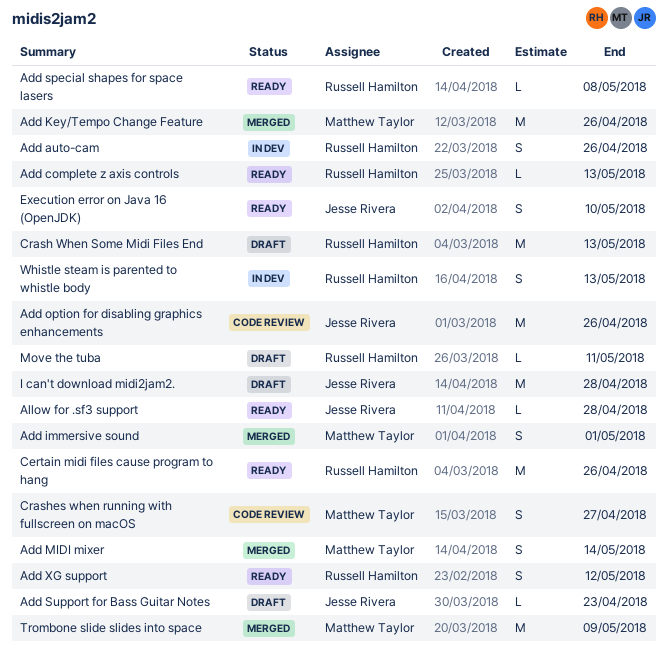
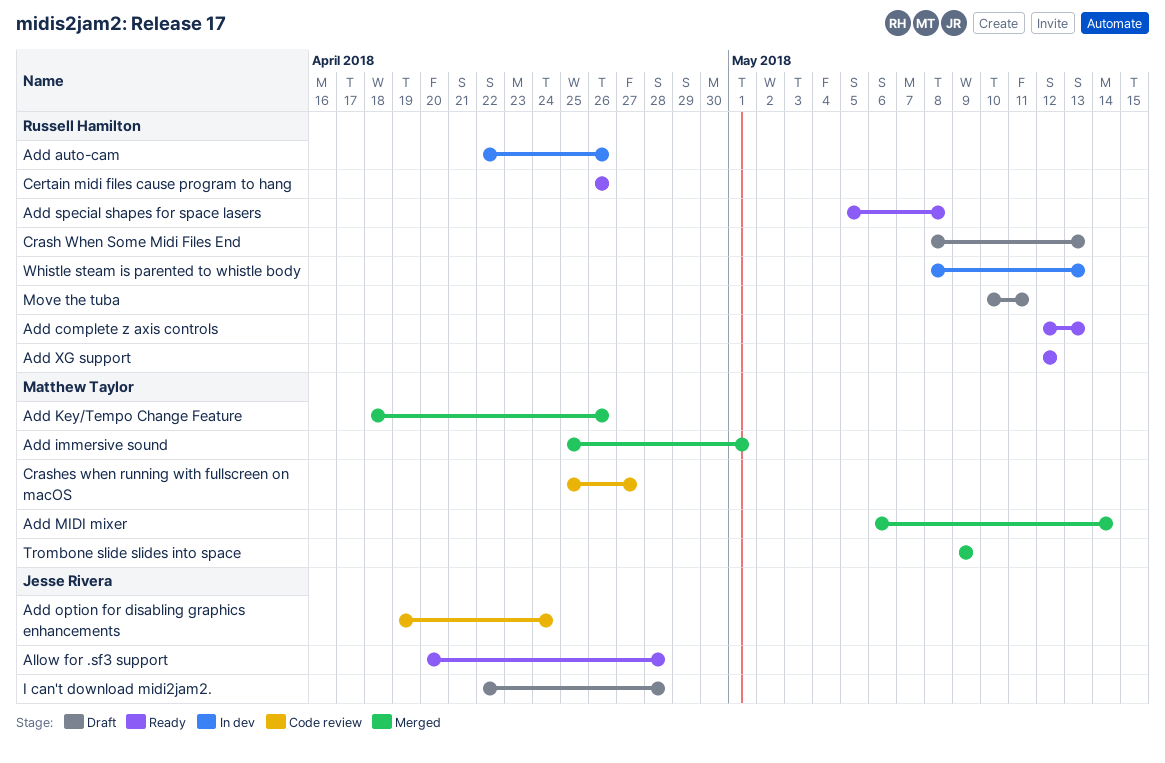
Add option for disabling graphics enhancements, due: Apr 26 -> Apr 24
Add Support for Bass Guitar Notes: present -> none
Execution error on Java 16 (OpenJDK): present -> none

